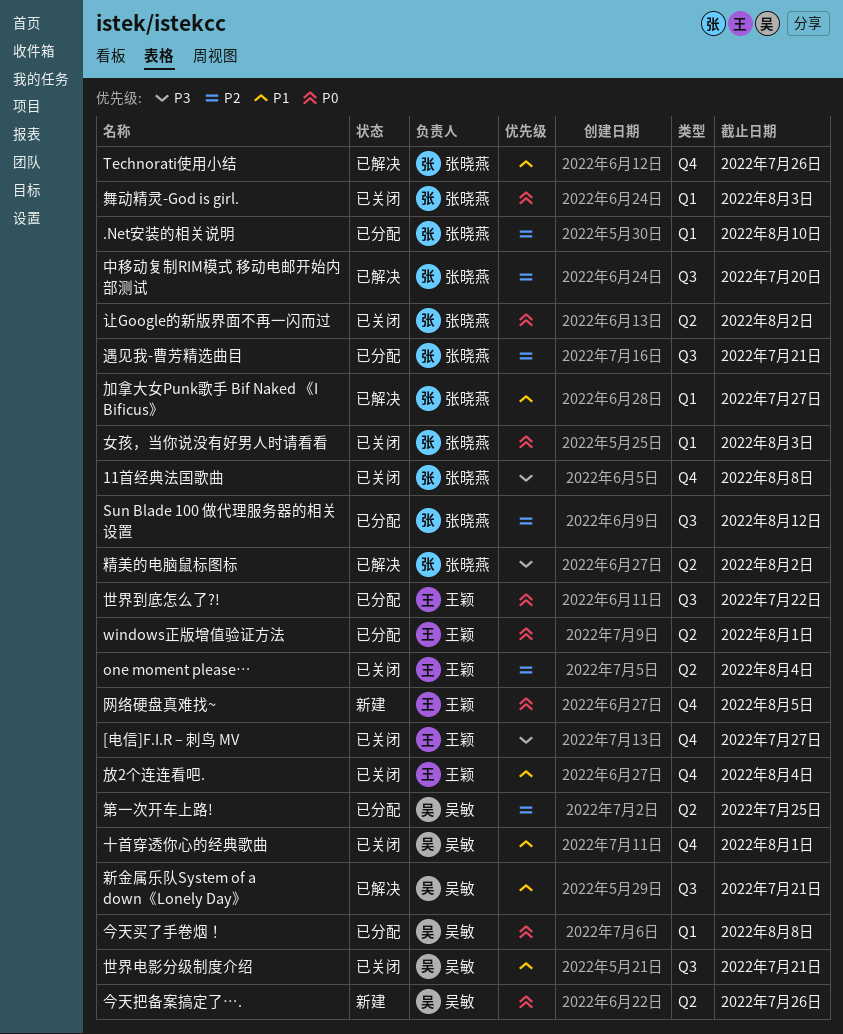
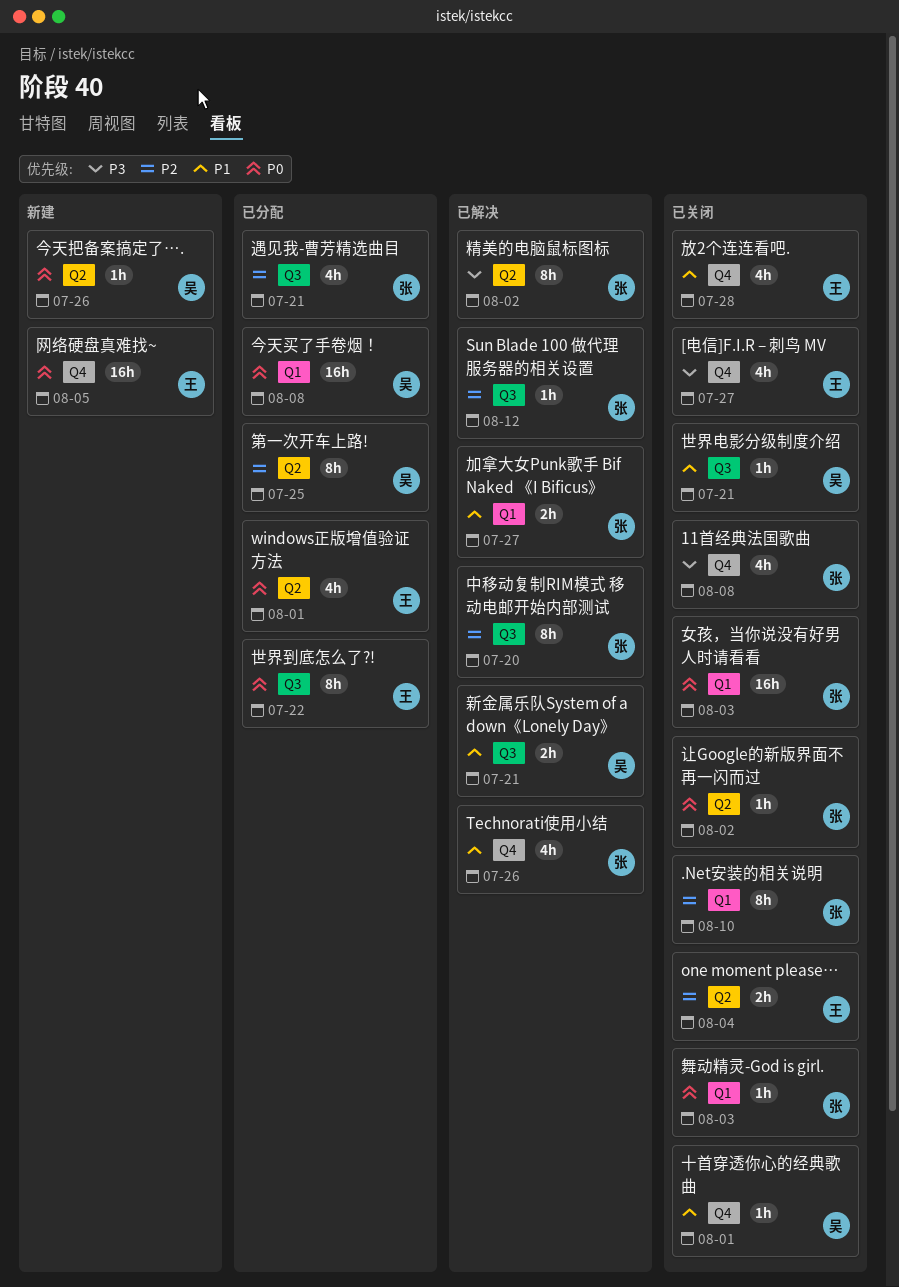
.Net安装的相关说明, status: 已分配 -> 已关闭
Sun Blade 100 做代理服务器的相关设置, status: 已分配 -> 已解决
放2个连连看吧., due: Aug 4 -> Jul 28

